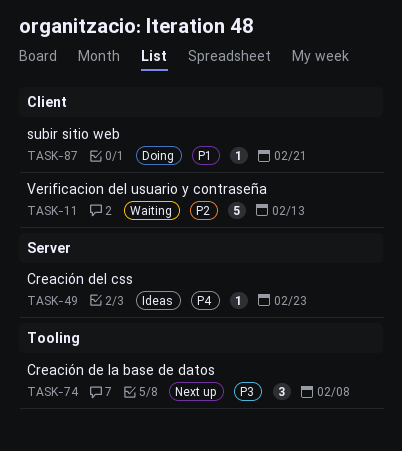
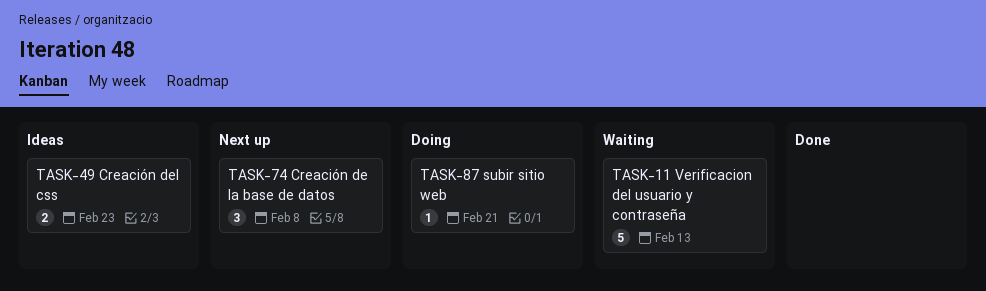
TASK-49, estimate: 1 -> 2

